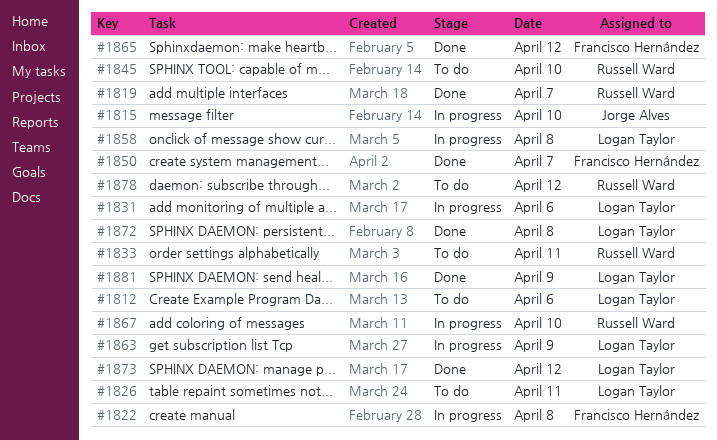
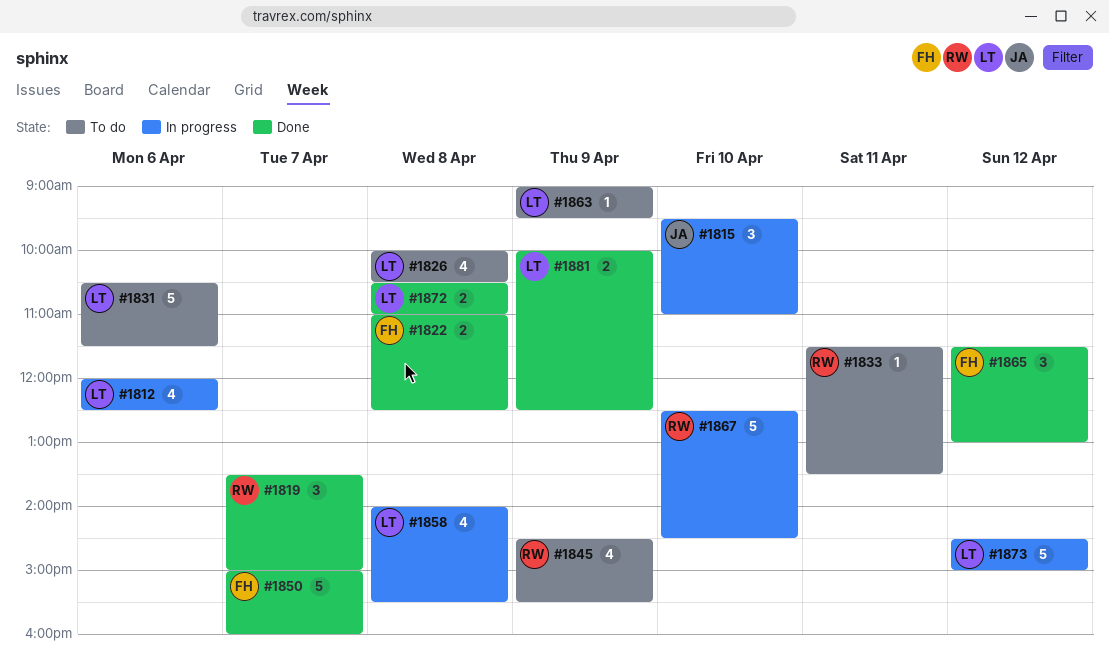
#1812, status: To do -> In progress
#1822, status: In progress -> Done
#1826, day: Apr 11 -> Apr 8
#1831, status: In progress -> To do
#1845, day: Apr 10 -> Apr 9
#1863, status: In progress -> To do
#1873, status: Done -> In progress
#1878: present -> none

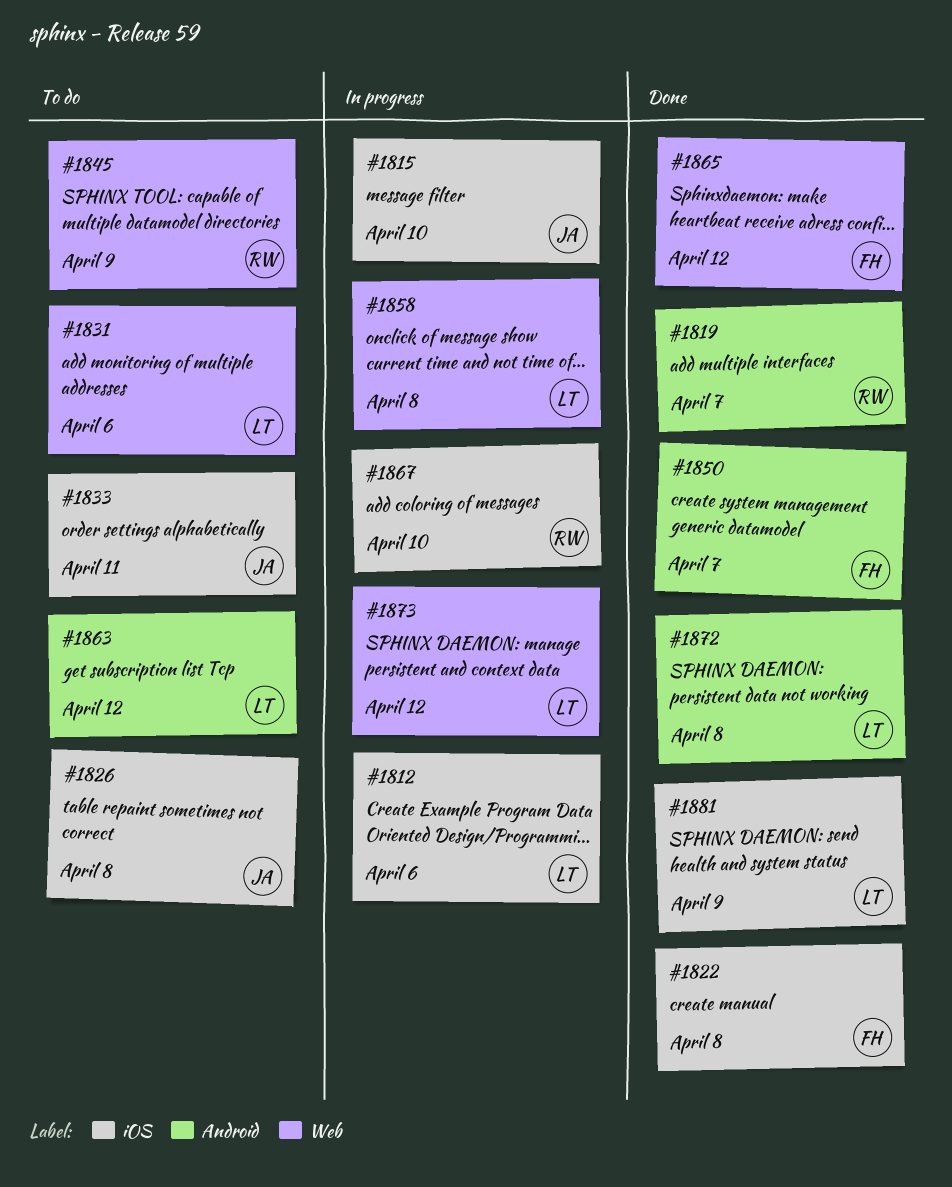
#1826, owner: LT -> JA
#1833, owner: RW -> JA
#1863, day: Apr 9 -> Apr 12

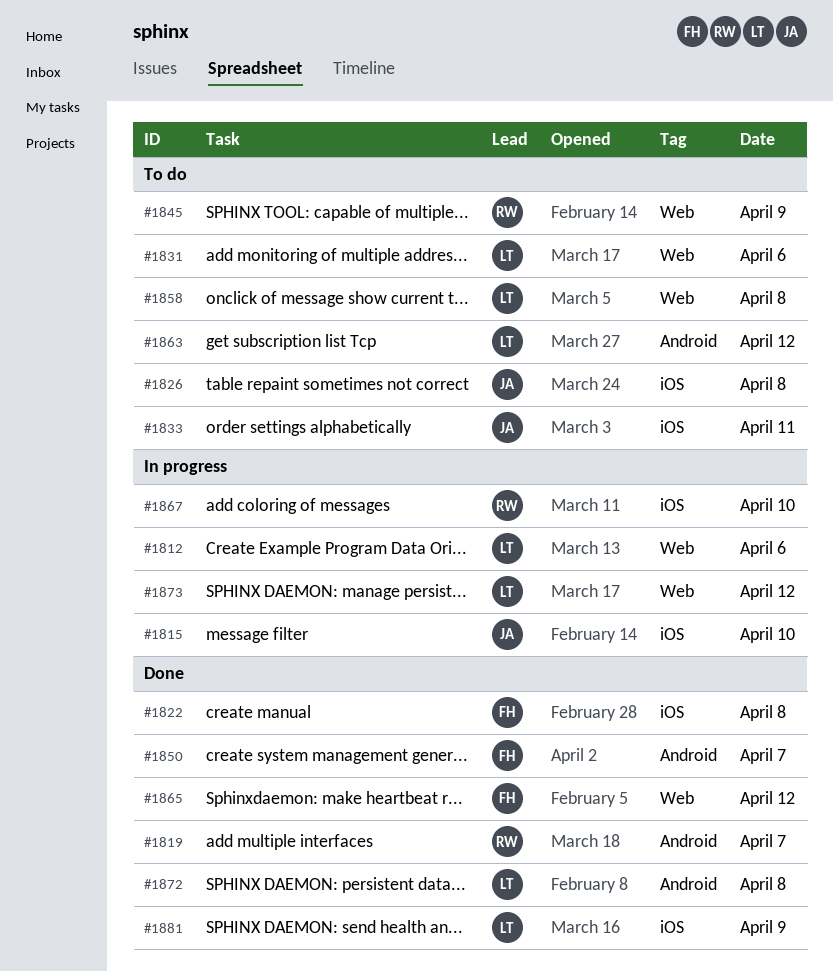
#1812, label: iOS -> Web
#1858, status: In progress -> To do

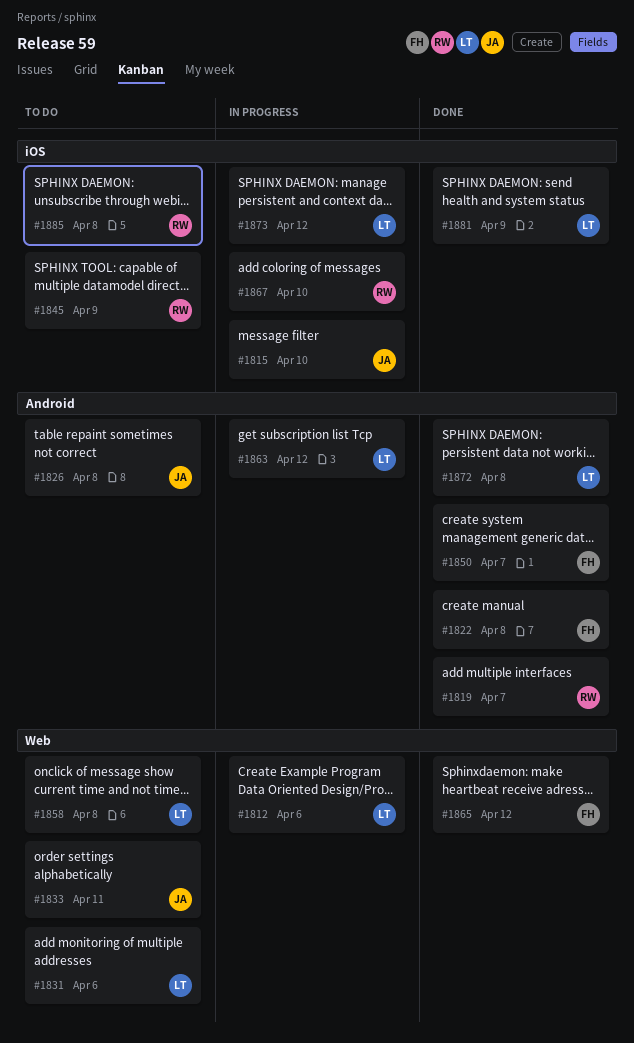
#1822, label: iOS -> Android
#1826, label: iOS -> Android
#1833, label: iOS -> Web
#1845, label: Web -> iOS
#1863, status: To do -> In progress
#1873, label: Web -> iOS
#1885: none -> present

